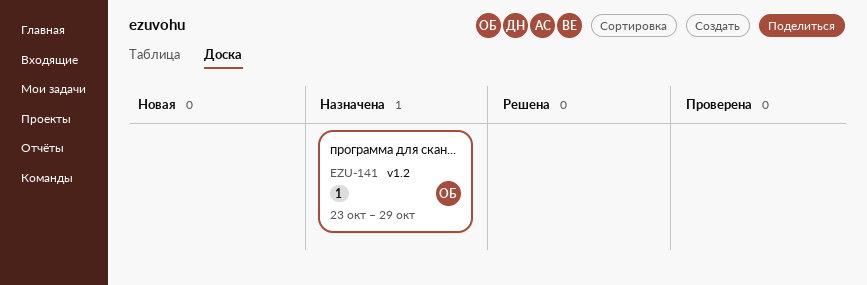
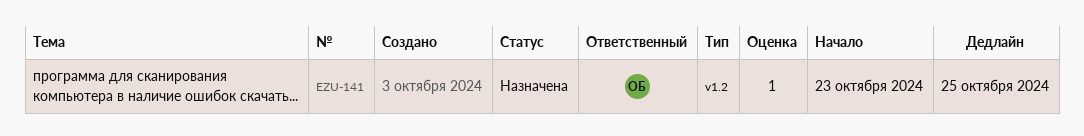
EZU-141, due: Oct 29 -> Oct 25

